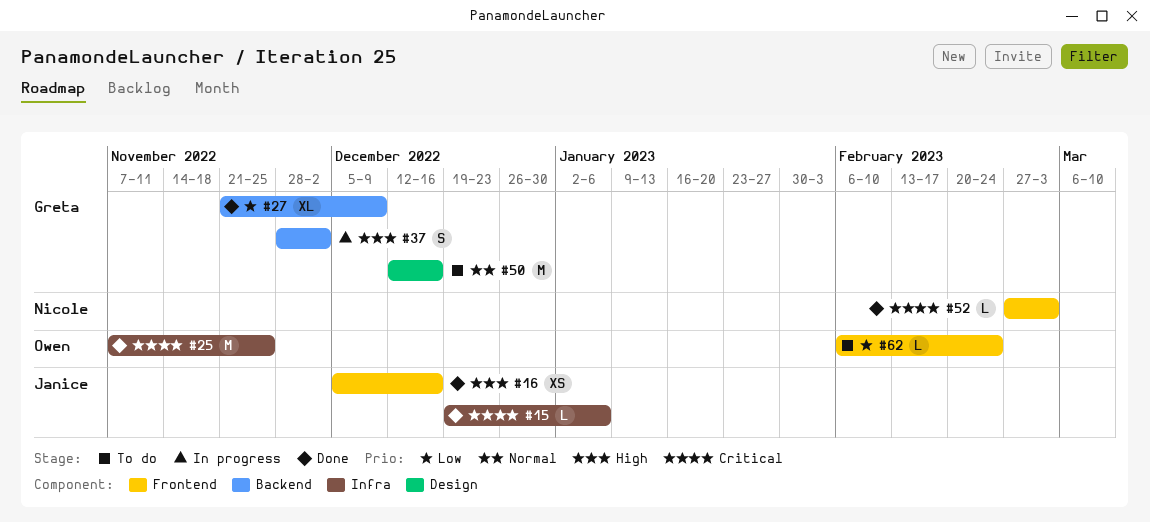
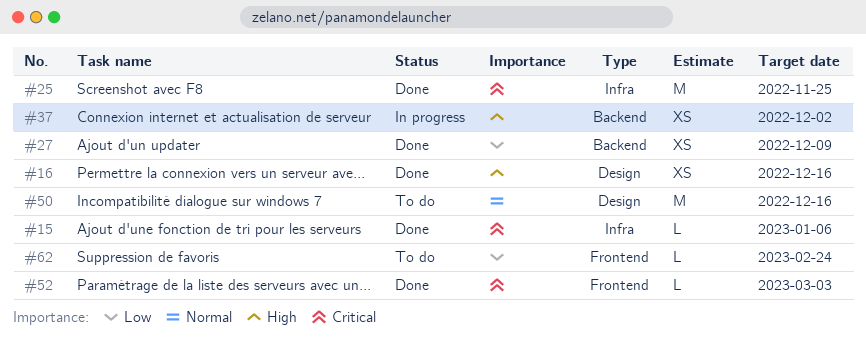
#16, label: Frontend -> Design
#27, estimate: XL -> XS
#37, estimate: S -> XS

